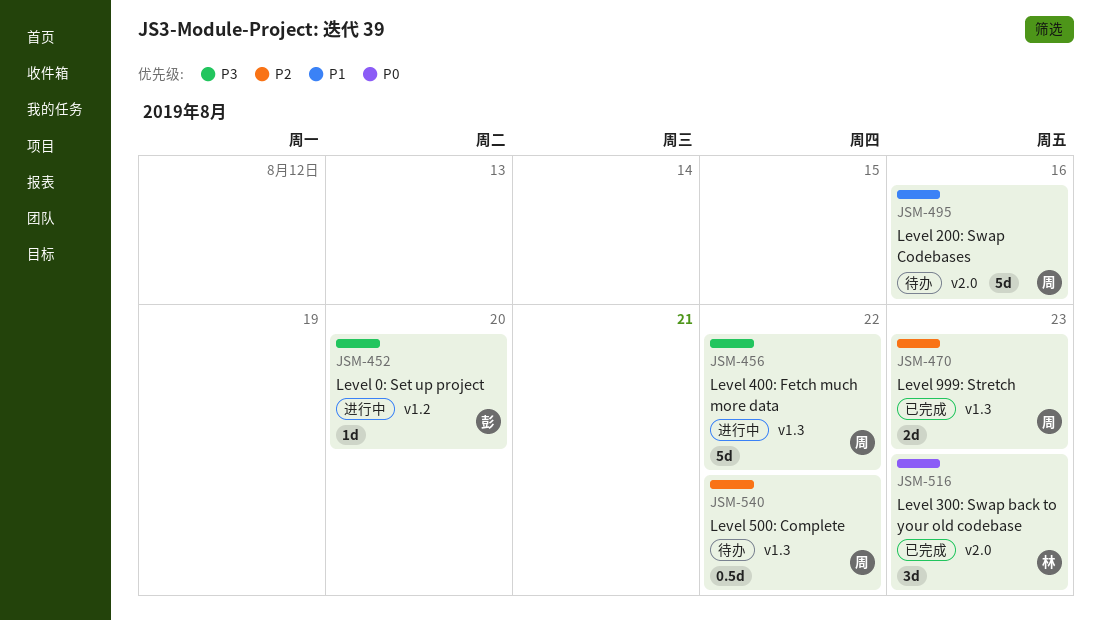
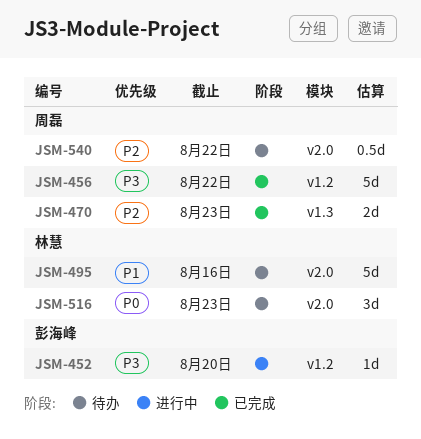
JSM-456, status: 进行中 -> 已完成
JSM-456, label: v1.3 -> v1.2
JSM-495, owner: 周磊 -> 林慧
JSM-516, status: 已完成 -> 待办
JSM-540, label: v1.3 -> v2.0

